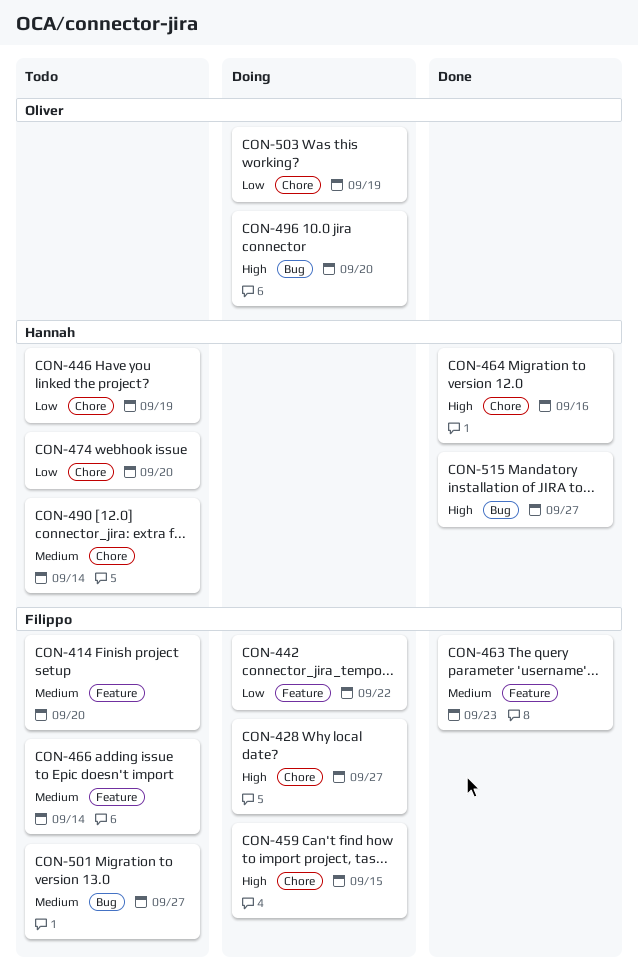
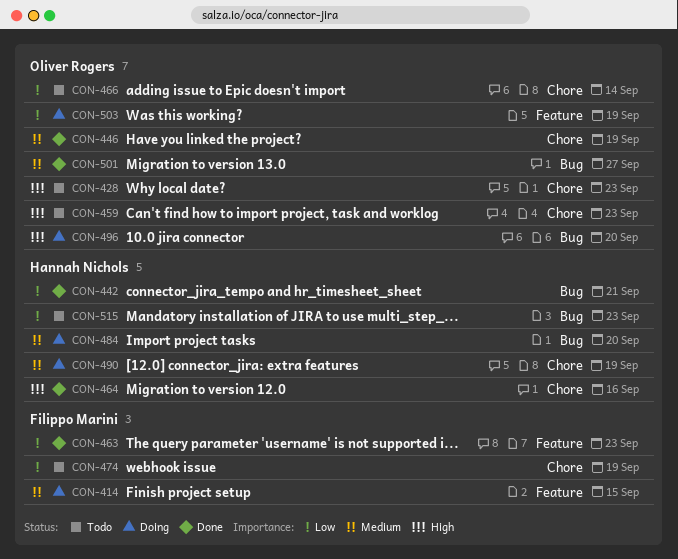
CON-414, status: Todo -> Doing
CON-414, due: Sep 20 -> Sep 15
CON-428, status: Doing -> Todo
CON-428, owner: Filippo Marini -> Oliver Rogers
CON-428, due: Sep 27 -> Sep 23
CON-442, status: Doing -> Done
CON-442, owner: Filippo Marini -> Hannah Nichols
CON-442, label: Feature -> Bug
CON-442, due: Sep 22 -> Sep 21
CON-446, status: Todo -> Done
CON-446, owner: Hannah Nichols -> Oliver Rogers
CON-446, priority: Low -> Medium
CON-459, status: Doing -> Todo
CON-459, owner: Filippo Marini -> Oliver Rogers
CON-459, due: Sep 15 -> Sep 23
CON-463, priority: Medium -> Low
CON-466, owner: Filippo Marini -> Oliver Rogers
CON-466, priority: Medium -> Low
CON-466, label: Feature -> Chore
CON-474, owner: Hannah Nichols -> Filippo Marini
CON-474, due: Sep 20 -> Sep 19
CON-484: none -> present
CON-490, status: Todo -> Doing
CON-490, due: Sep 14 -> Sep 19
CON-501, status: Todo -> Done
CON-501, owner: Filippo Marini -> Oliver Rogers
CON-503, label: Chore -> Feature
CON-515, status: Done -> Todo
CON-515, priority: High -> Low
CON-515, due: Sep 27 -> Sep 23

